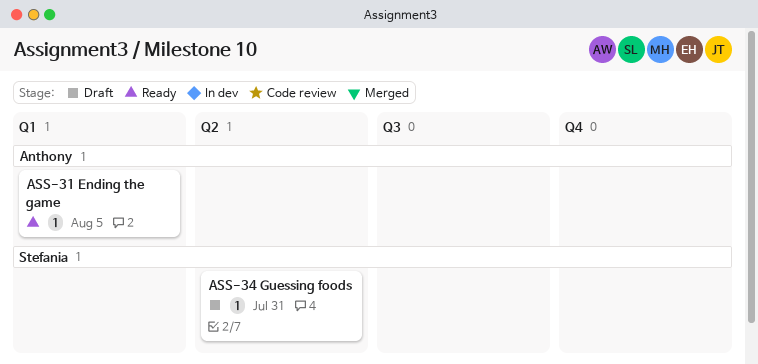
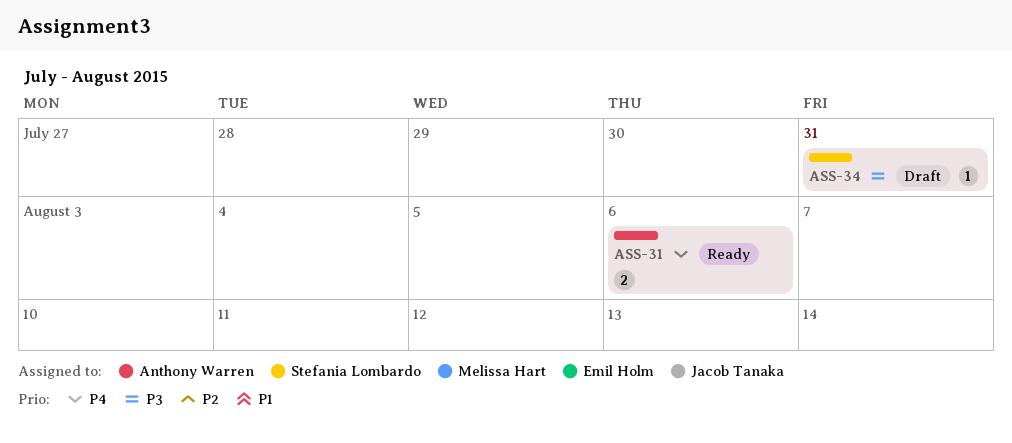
ASS-31, estimate: 1 -> 2
ASS-31, due: Aug 5 -> Aug 6

